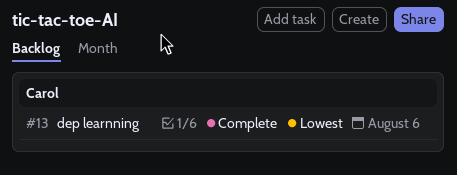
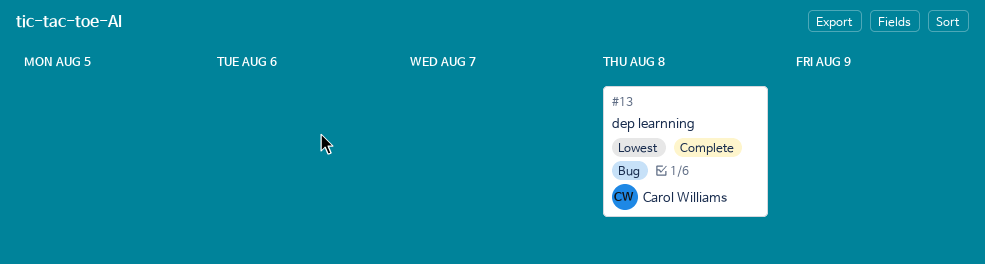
#13, due: Aug 6 -> Aug 8

